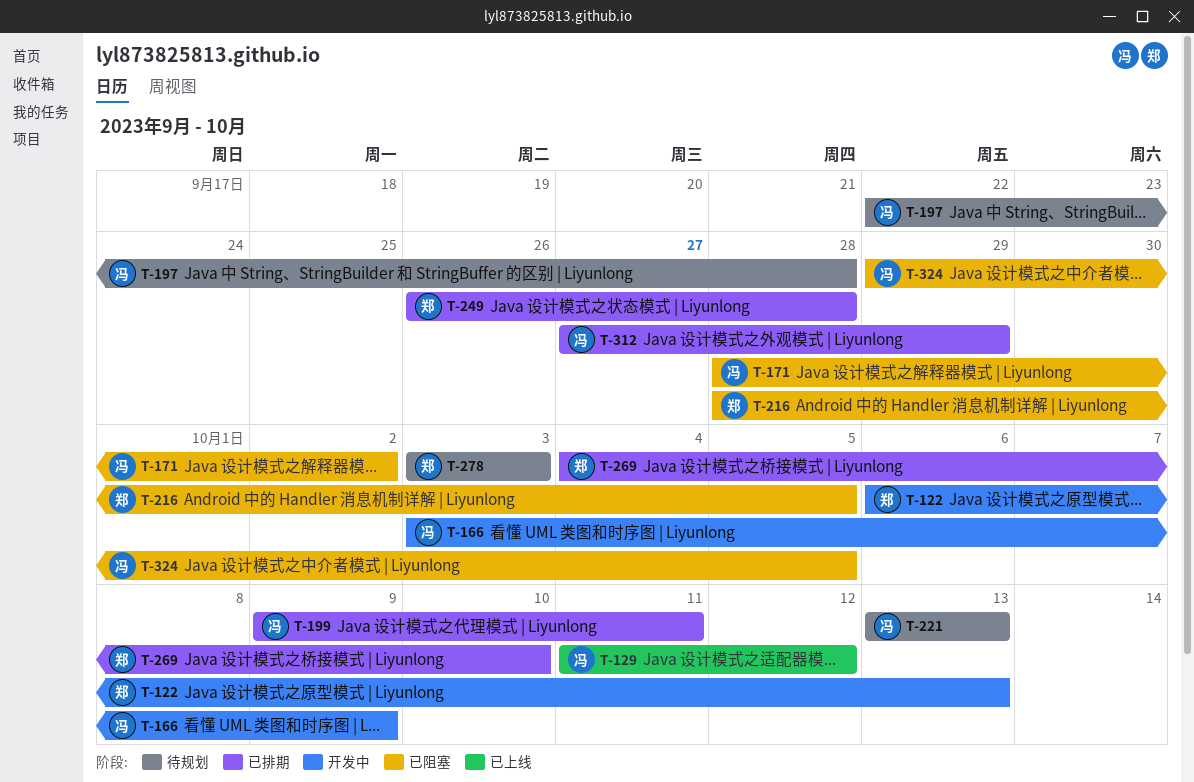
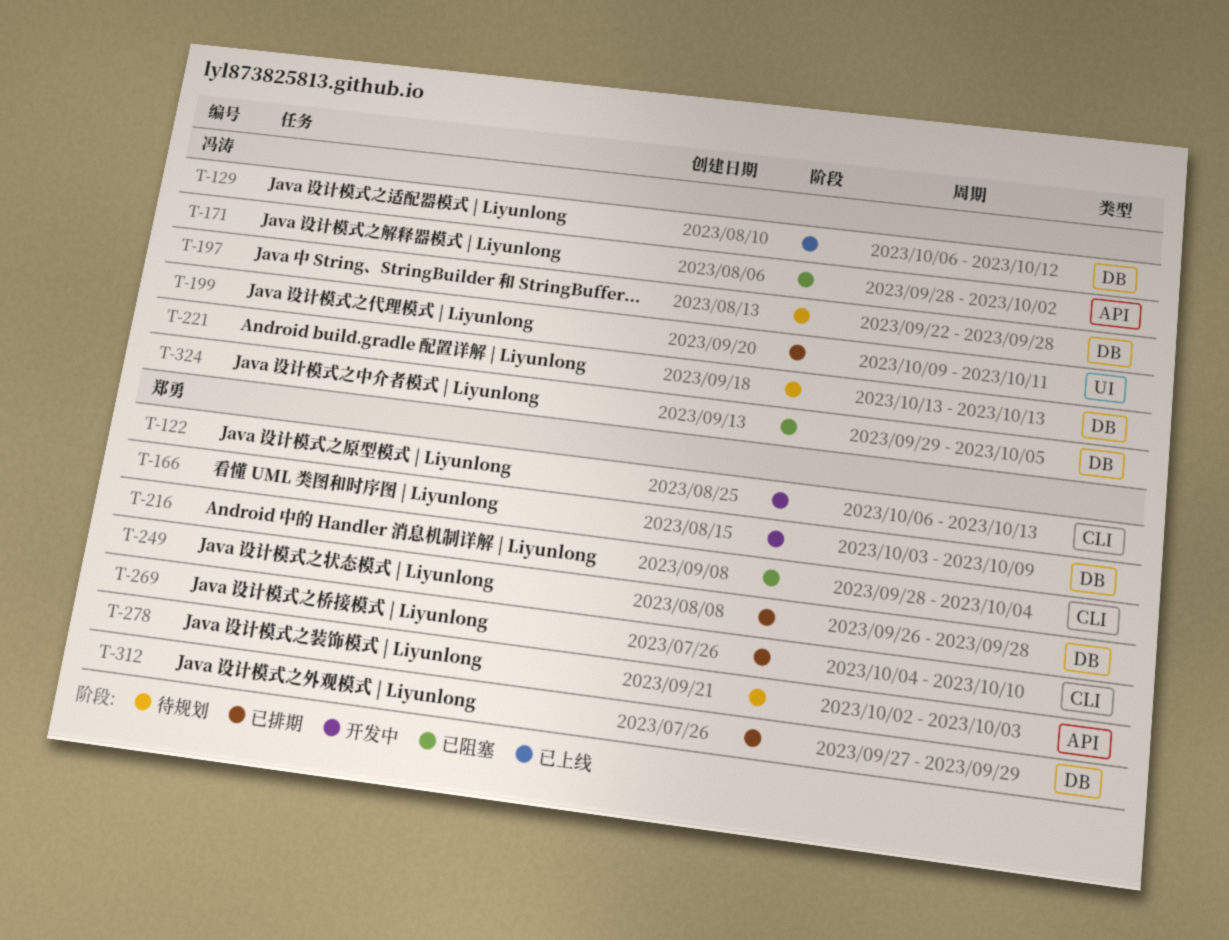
T-129, start: Oct 11 -> Oct 6
T-166, owner: 冯涛 -> 郑勇
T-216, due: Oct 5 -> Oct 4
T-278, start: Oct 3 -> Oct 2
T-312, owner: 冯涛 -> 郑勇

